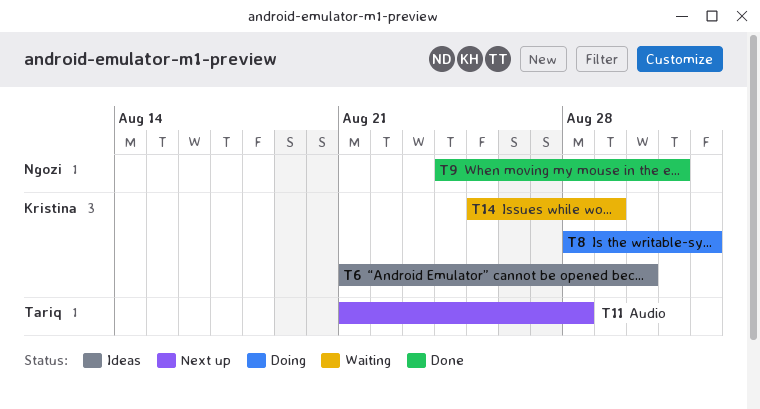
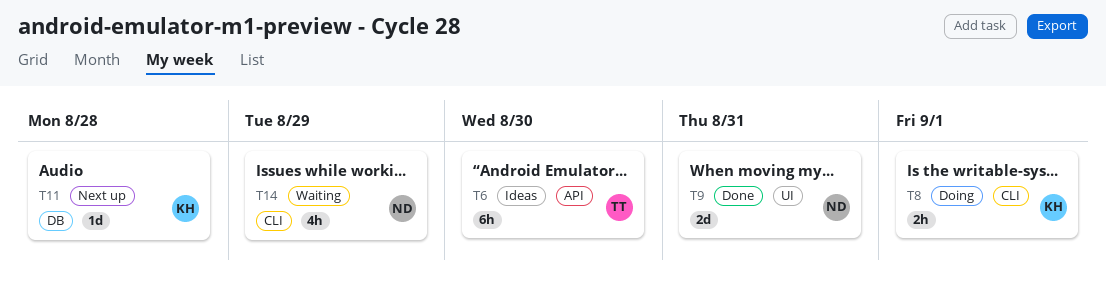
T6, owner: Kristina -> Tariq
T11, owner: Tariq -> Kristina
T14, owner: Kristina -> Ngozi

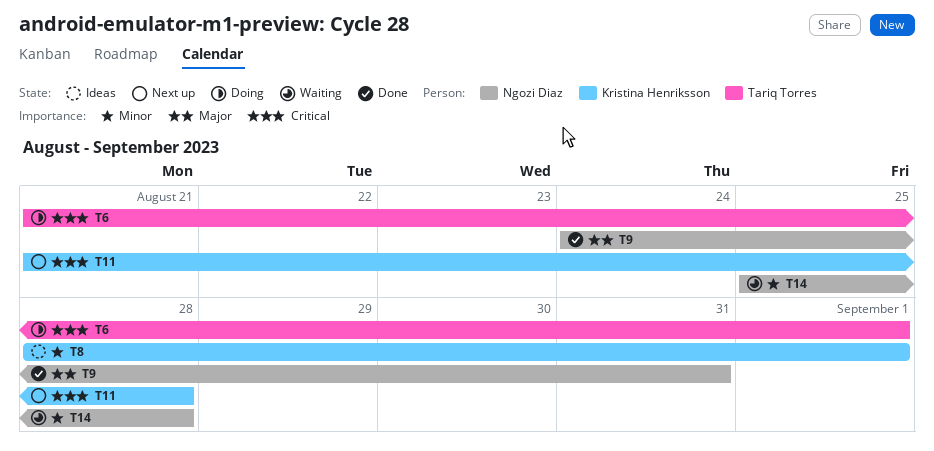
T6, status: Ideas -> Doing
T6, due: Aug 30 -> Sep 1
T8, status: Doing -> Ideas
T14, due: Aug 29 -> Aug 28

